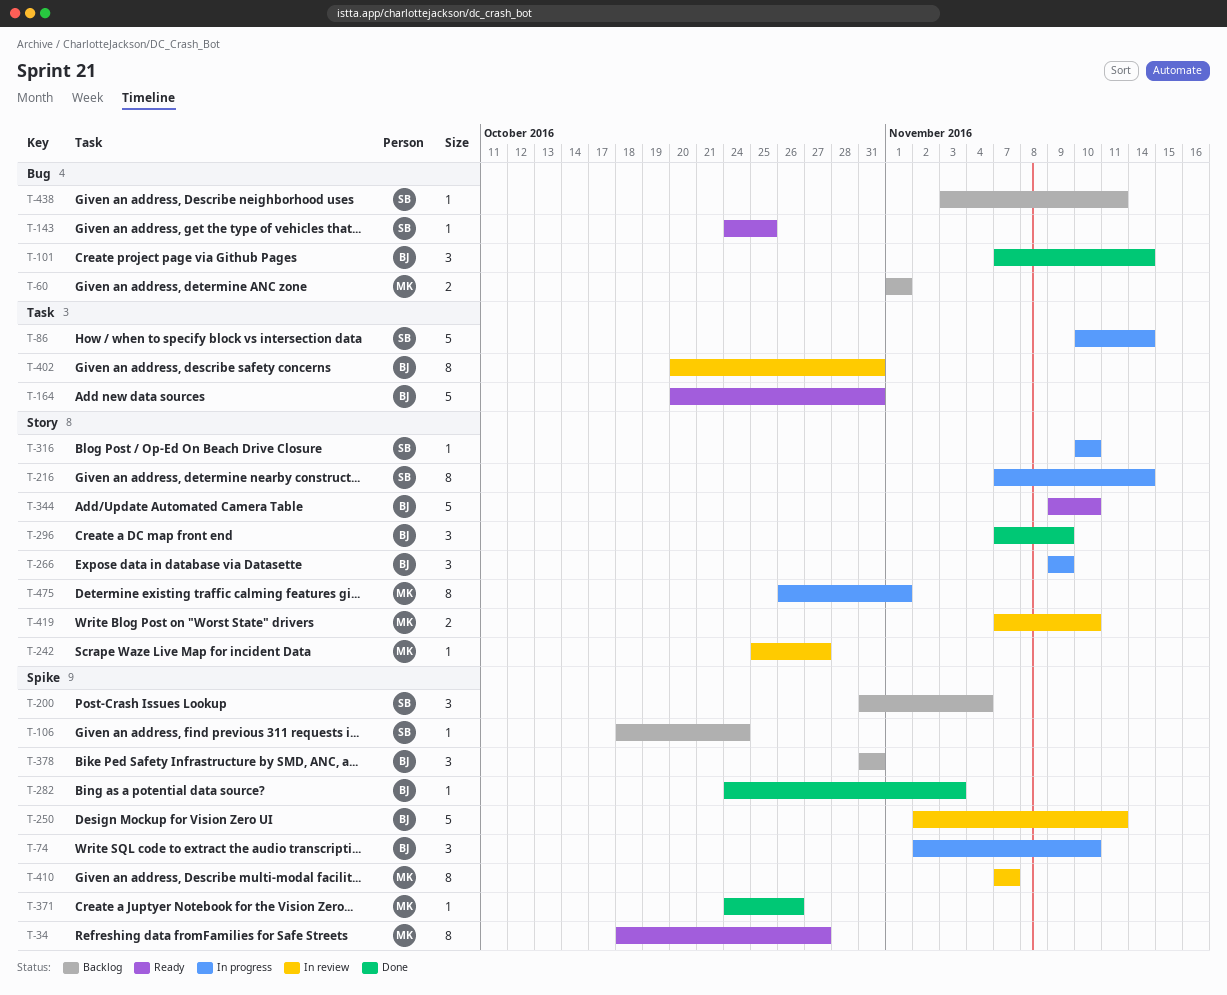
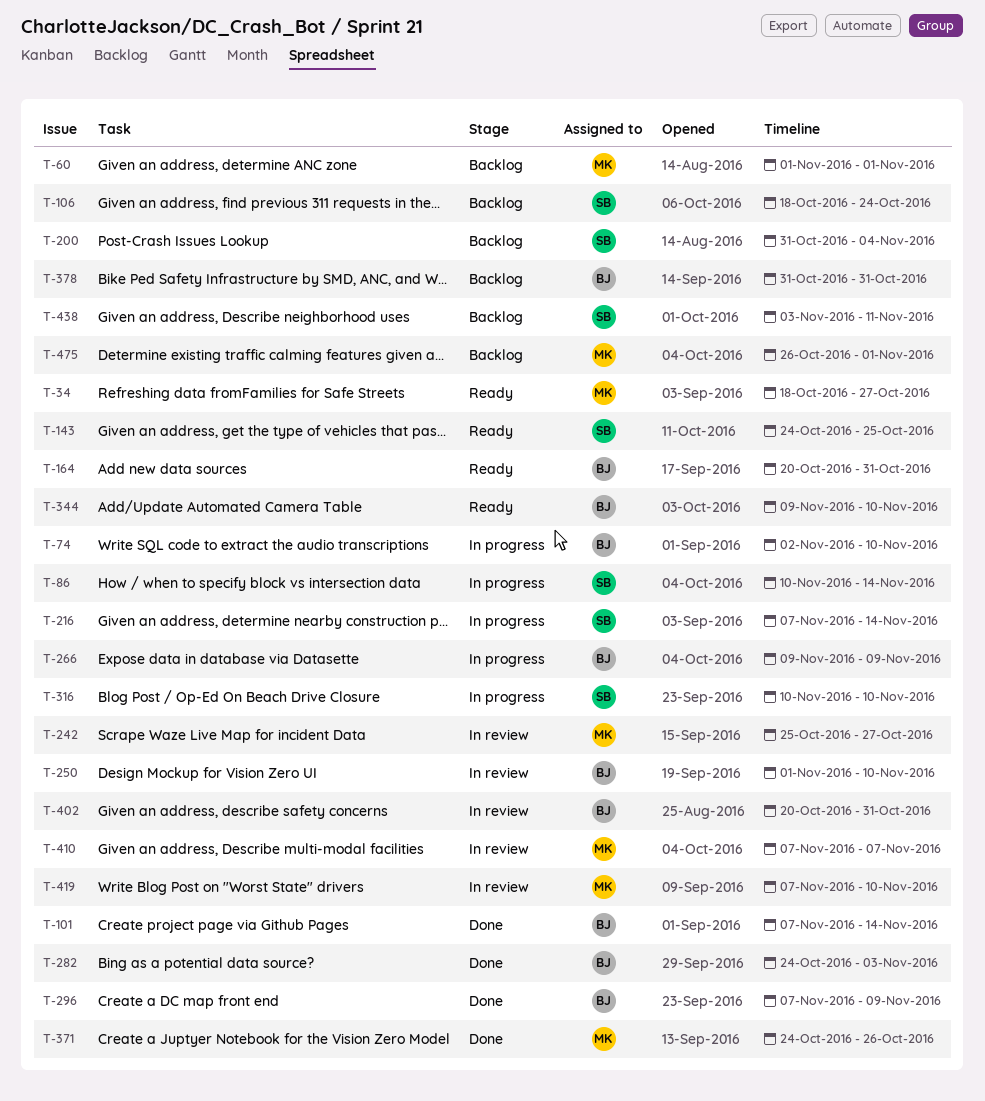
T-250, start: Nov 2 -> Nov 1
T-250, due: Nov 11 -> Nov 10
T-475, status: In progress -> Backlog

